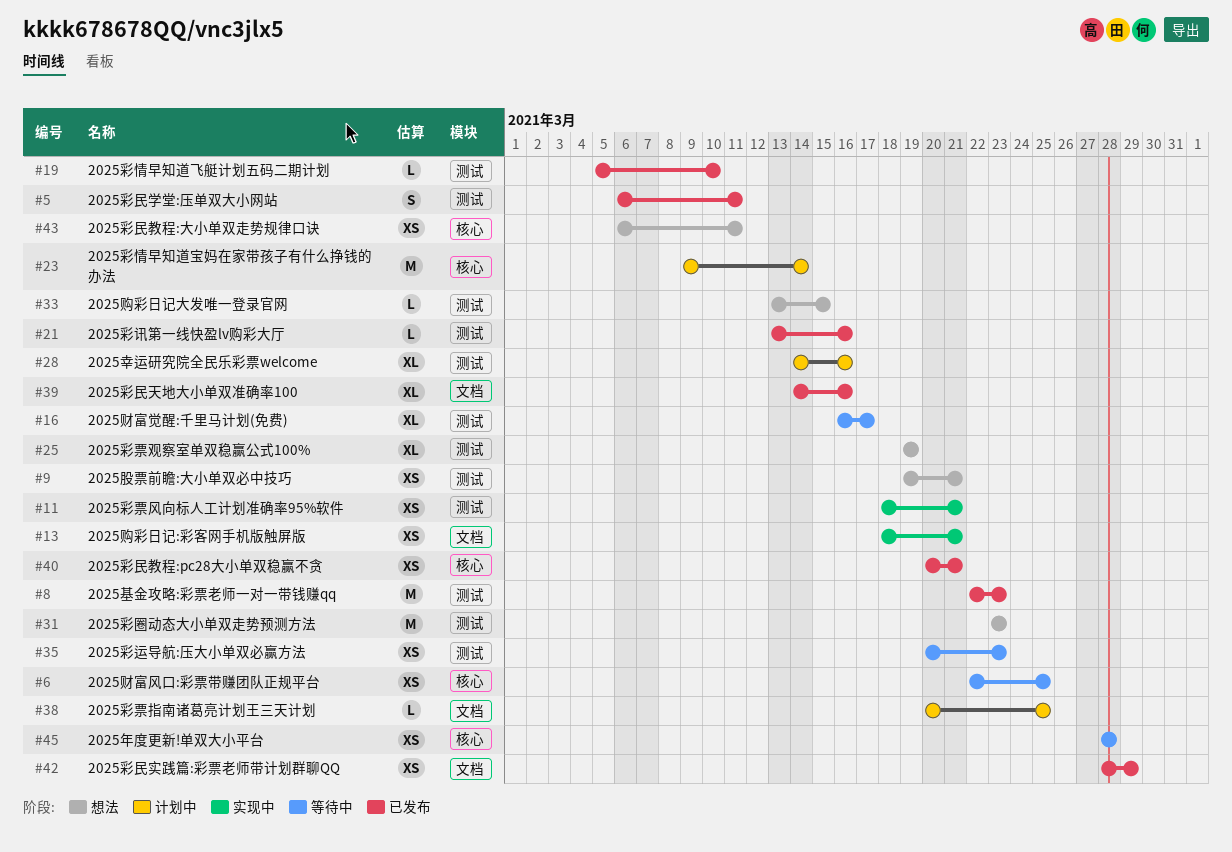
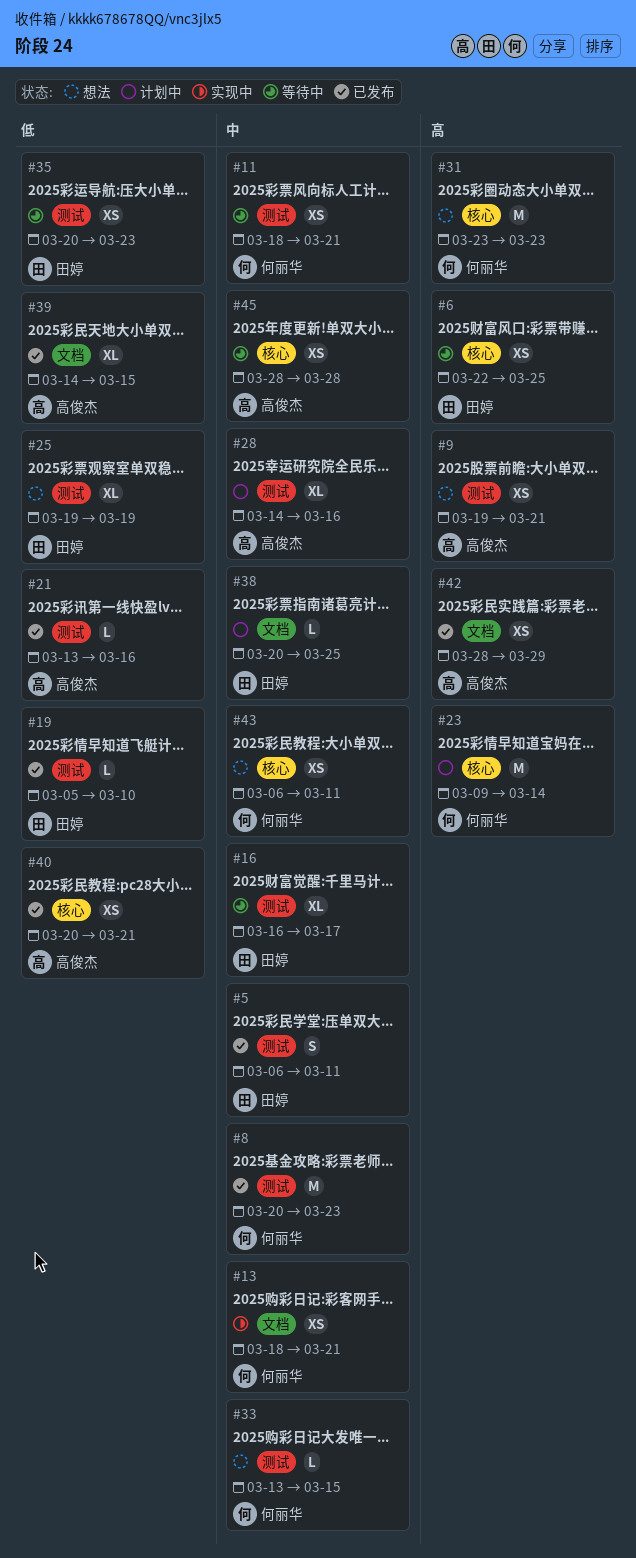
#8, start: Mar 22 -> Mar 20
#11, status: 实现中 -> 等待中
#31, label: 测试 -> 核心
#39, due: Mar 16 -> Mar 15

